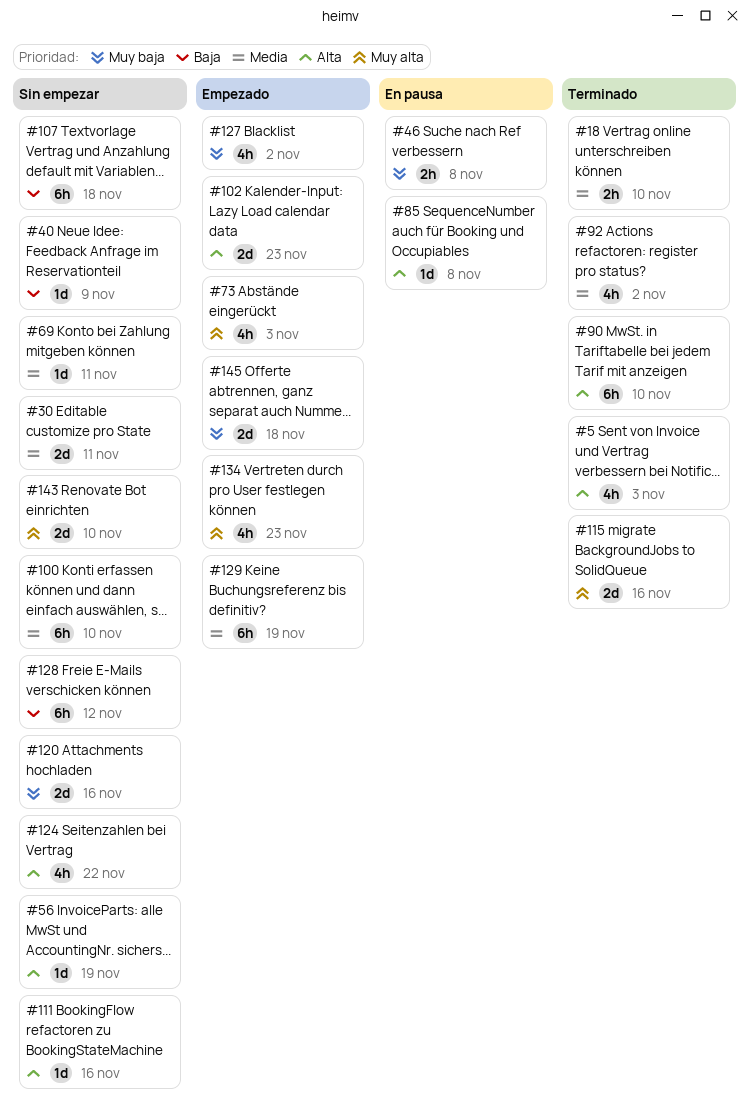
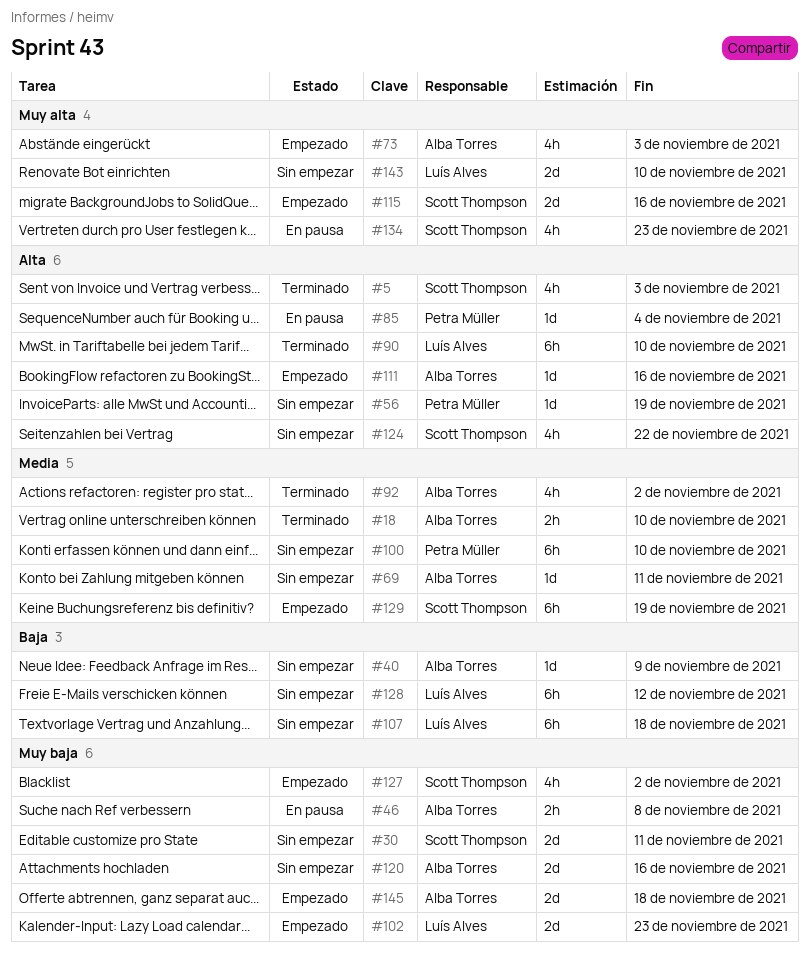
#30, priority: Media -> Muy baja
#85, due: Nov 8 -> Nov 4
#102, priority: Alta -> Muy baja
#111, status: Sin empezar -> Empezado
#115, status: Terminado -> Empezado
#134, status: Empezado -> En pausa

